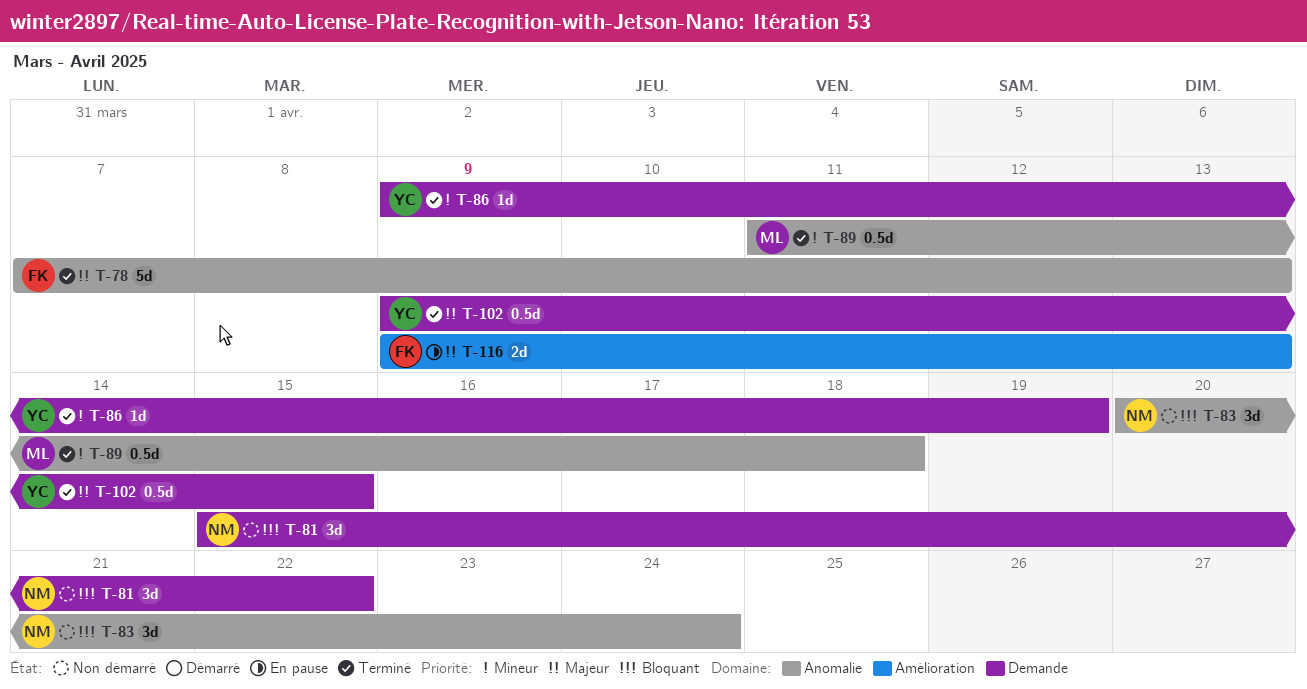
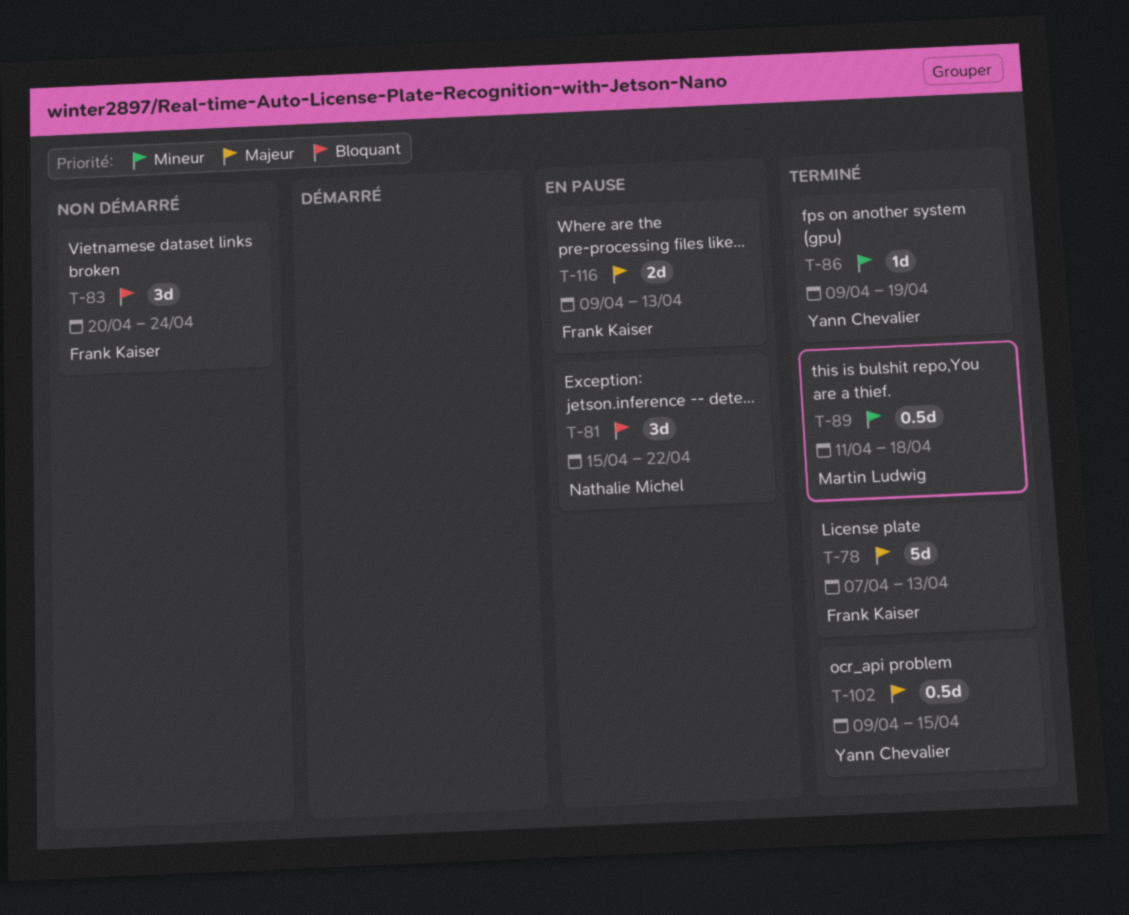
T-81, status: Non démarré -> En pause
T-83, owner: Nathalie Michel -> Frank Kaiser

